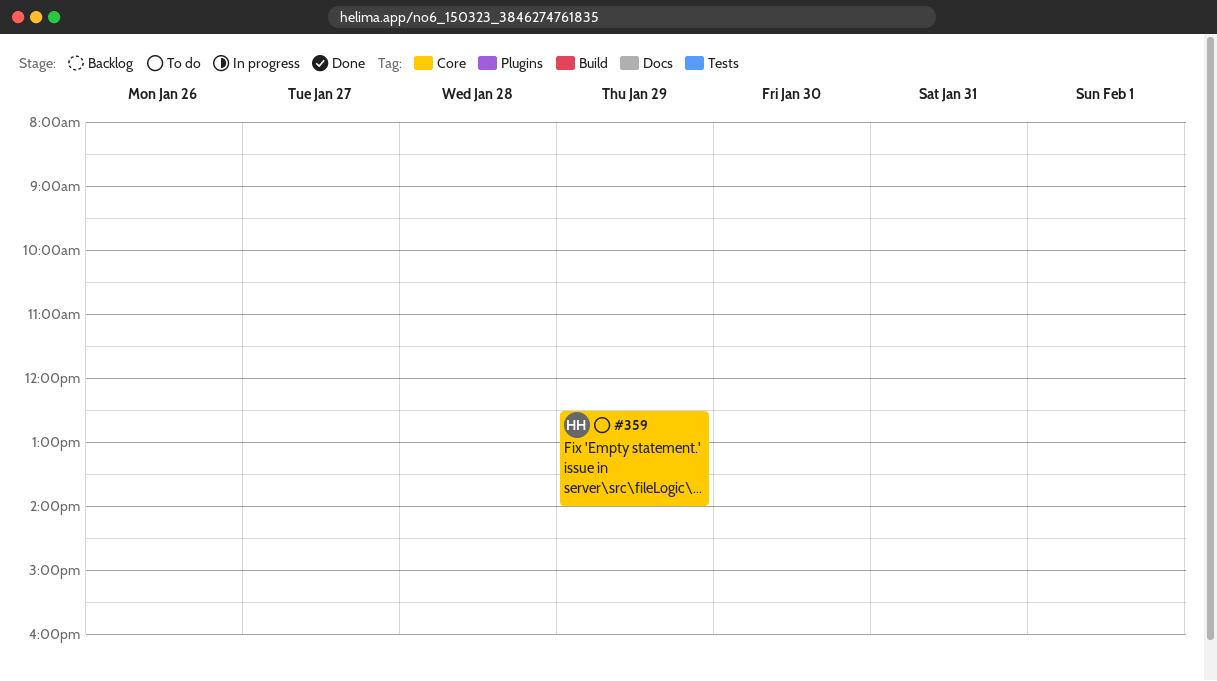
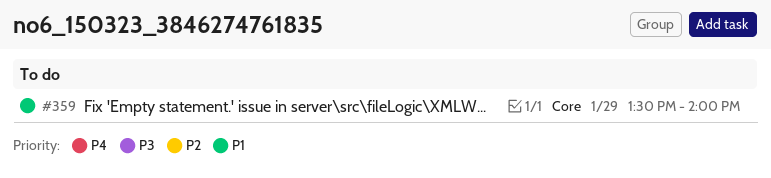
#359, begins: 12:30 -> 13:30

